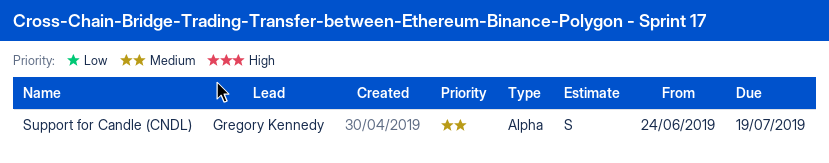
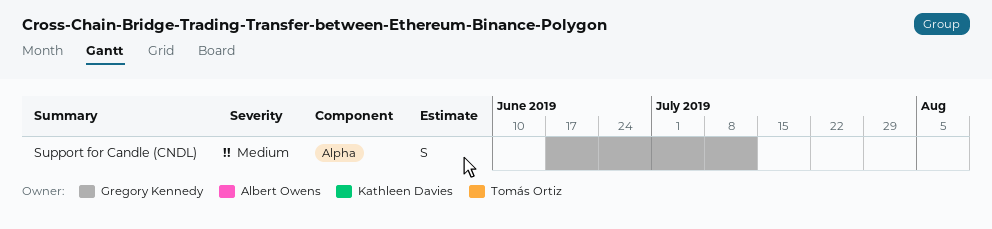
Support for Candle (CNDL), start: Jun 24 -> Jun 17
Support for Candle (CNDL), due: Jul 19 -> Jul 12

